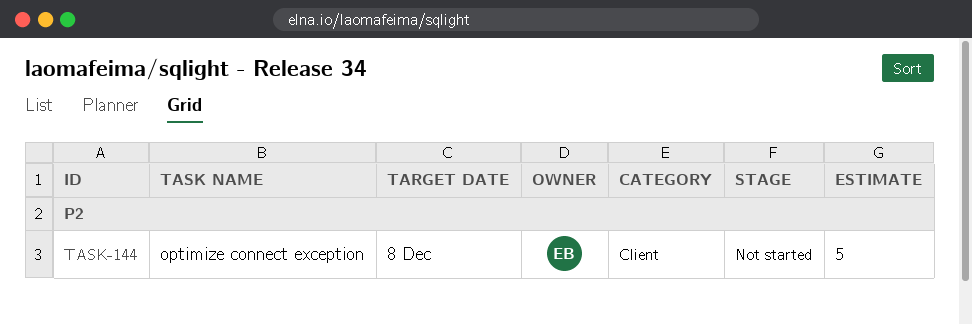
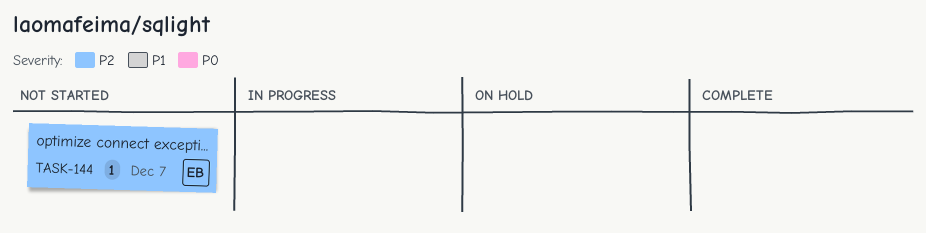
TASK-144, estimate: 5 -> 1
TASK-144, due: Dec 8 -> Dec 7

